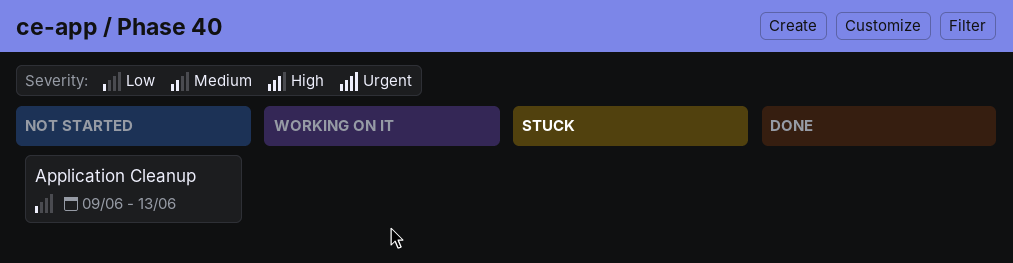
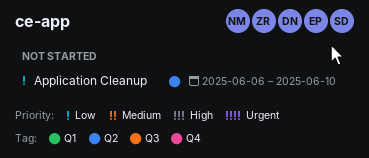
Application Cleanup, start: Jun 9 -> Jun 6
Application Cleanup, due: Jun 13 -> Jun 10

